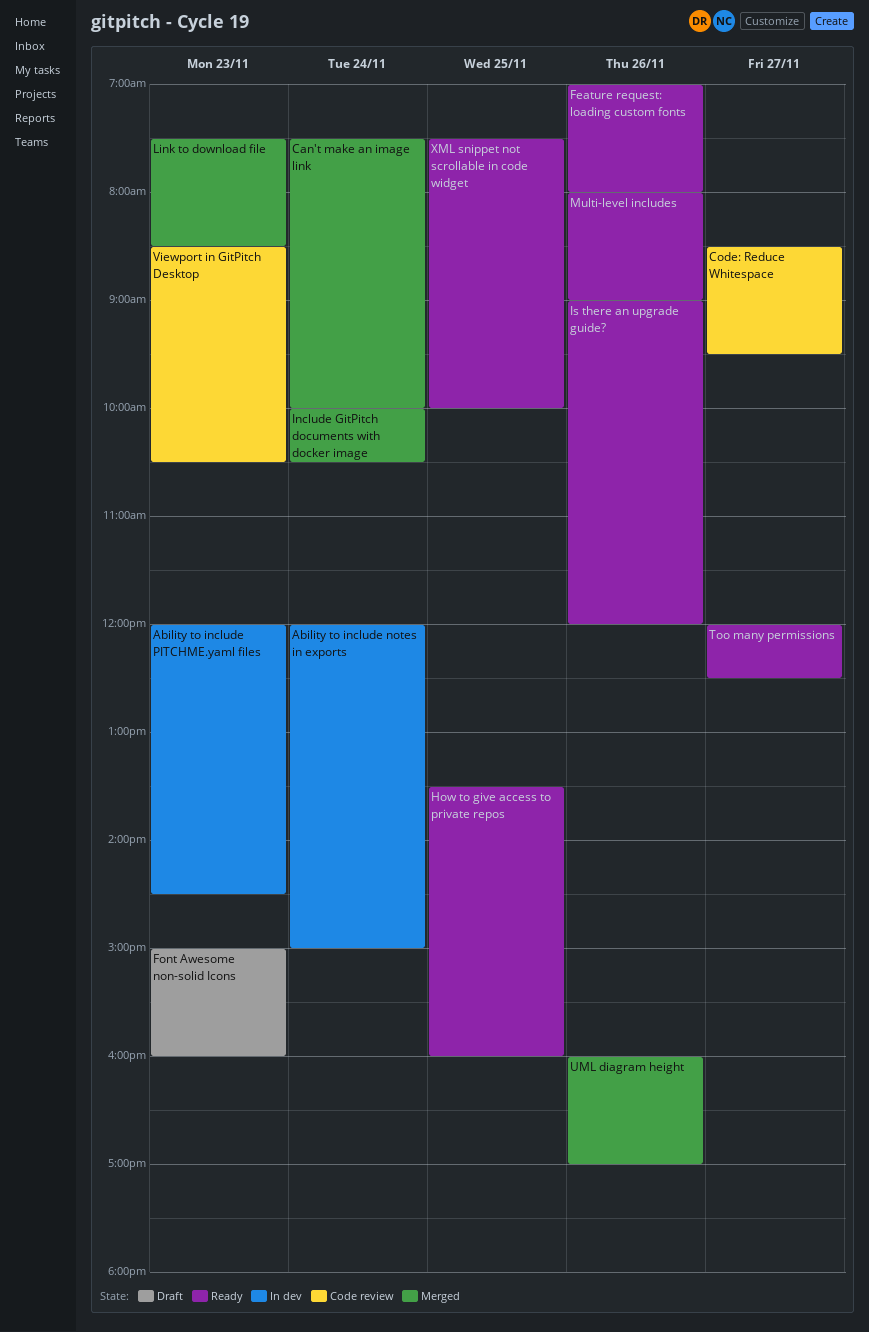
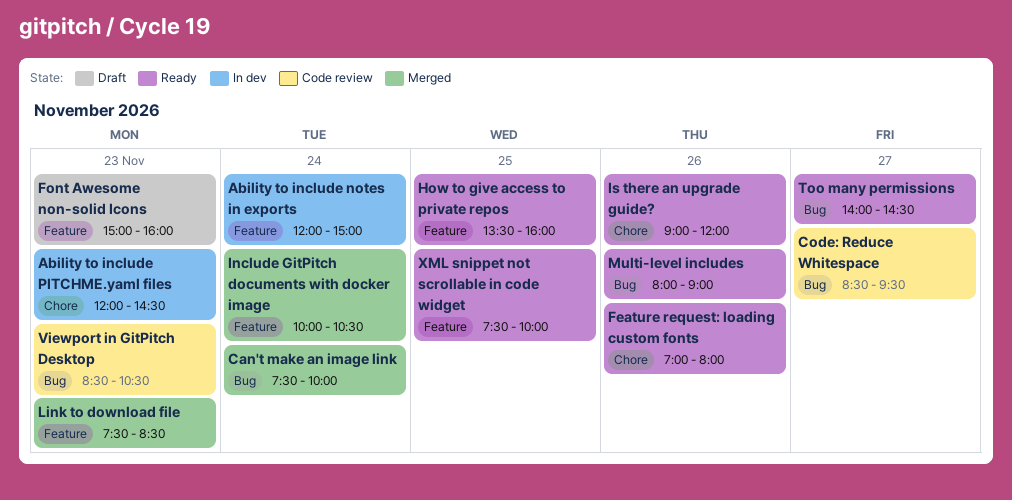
Too many permissions, begins: 12:00 -> 14:00
Too many permissions, ends: 12:30 -> 14:30
UML diagram height: present -> none

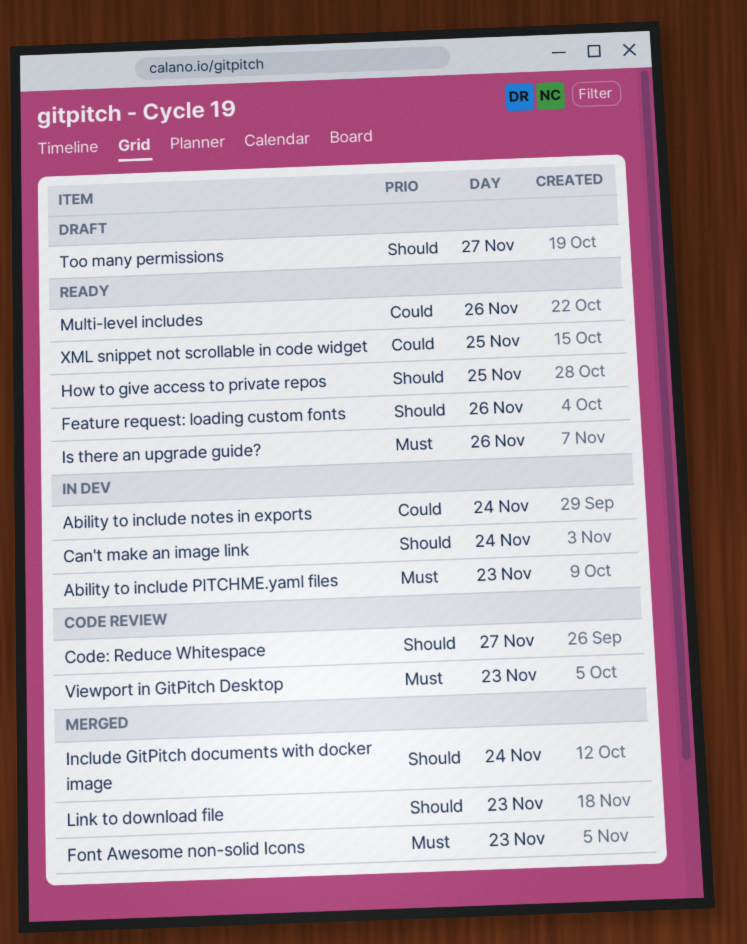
Can't make an image link, status: Merged -> In dev
Font Awesome non-solid Icons, status: Draft -> Merged
Too many permissions, status: Ready -> Draft

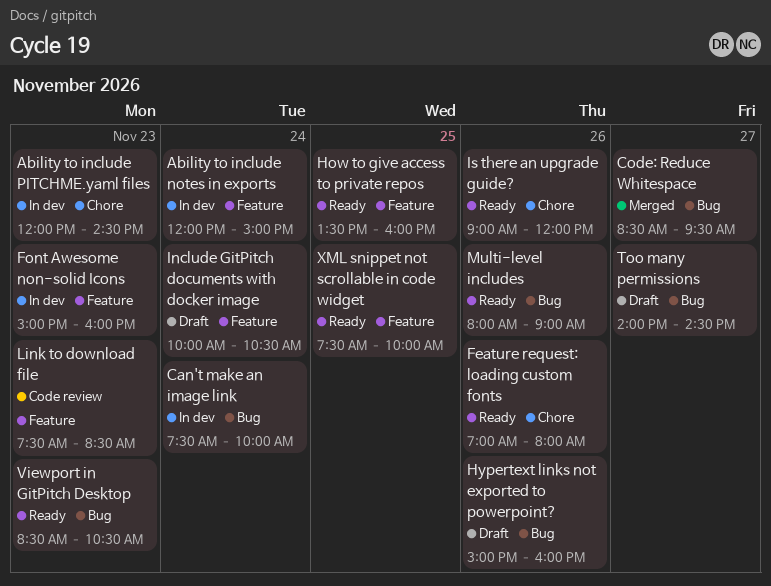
Code: Reduce Whitespace, status: Code review -> Merged
Font Awesome non-solid Icons, status: Merged -> In dev
Hypertext links not exported to powerpoint?: none -> present
Include GitPitch documents with docker image, status: Merged -> Draft
Link to download file, status: Merged -> Code review
Viewport in GitPitch Desktop, status: Code review -> Ready

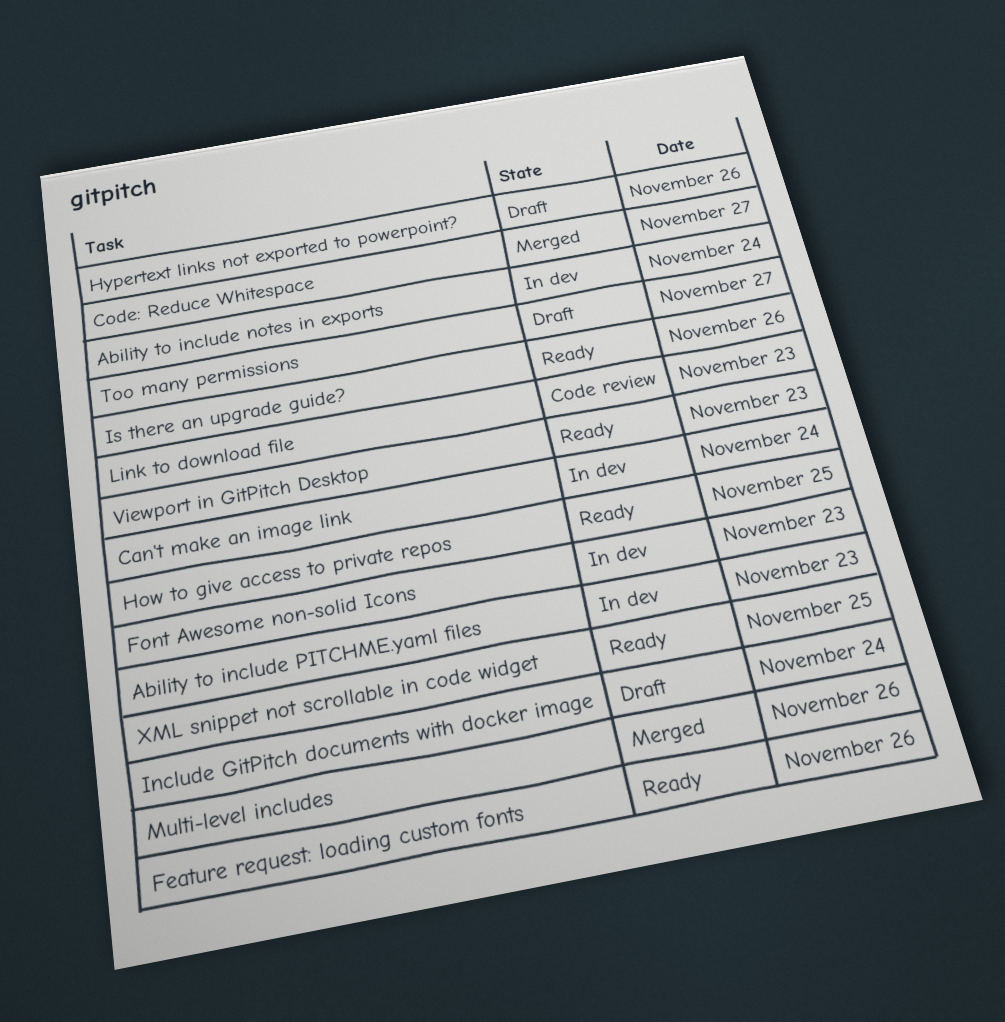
Multi-level includes, status: Ready -> Merged

